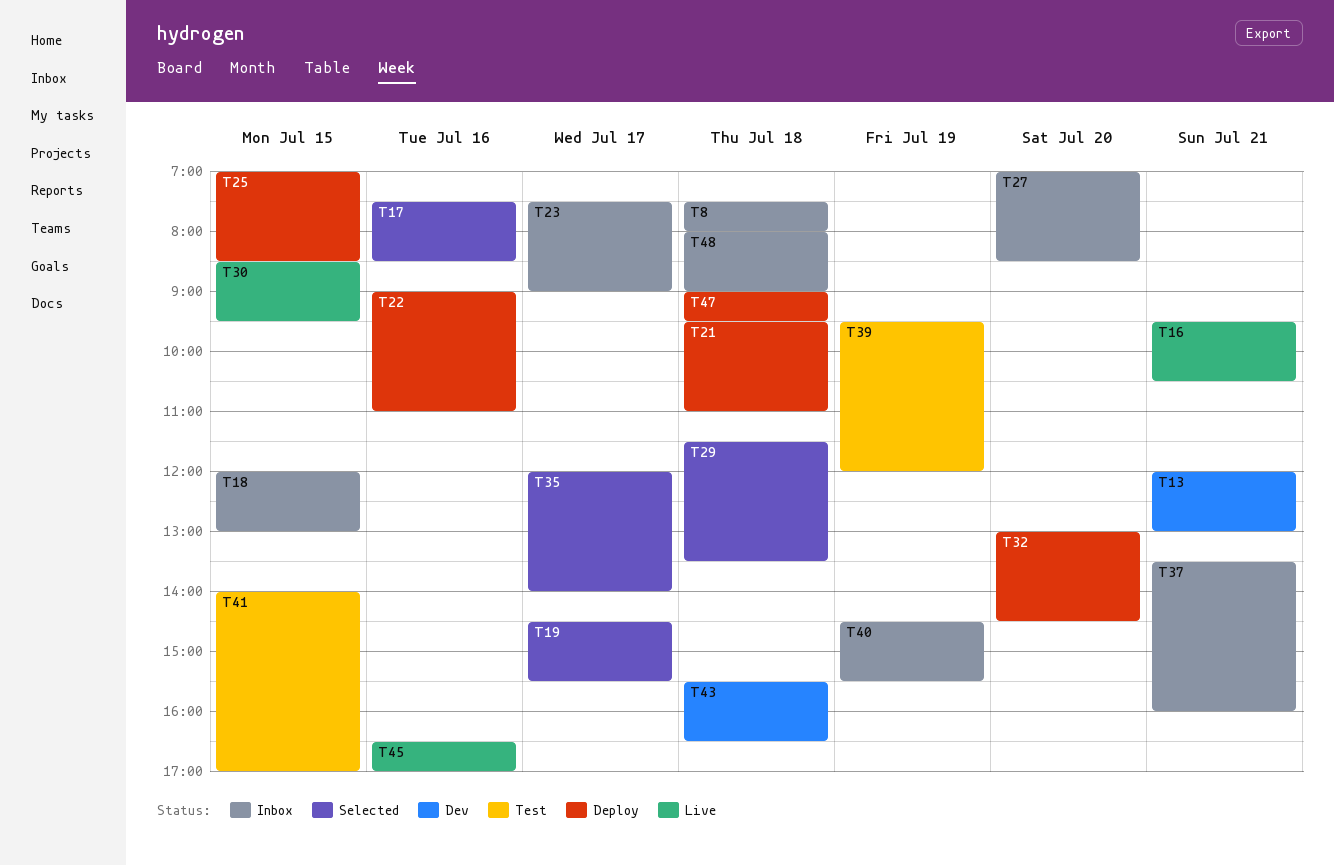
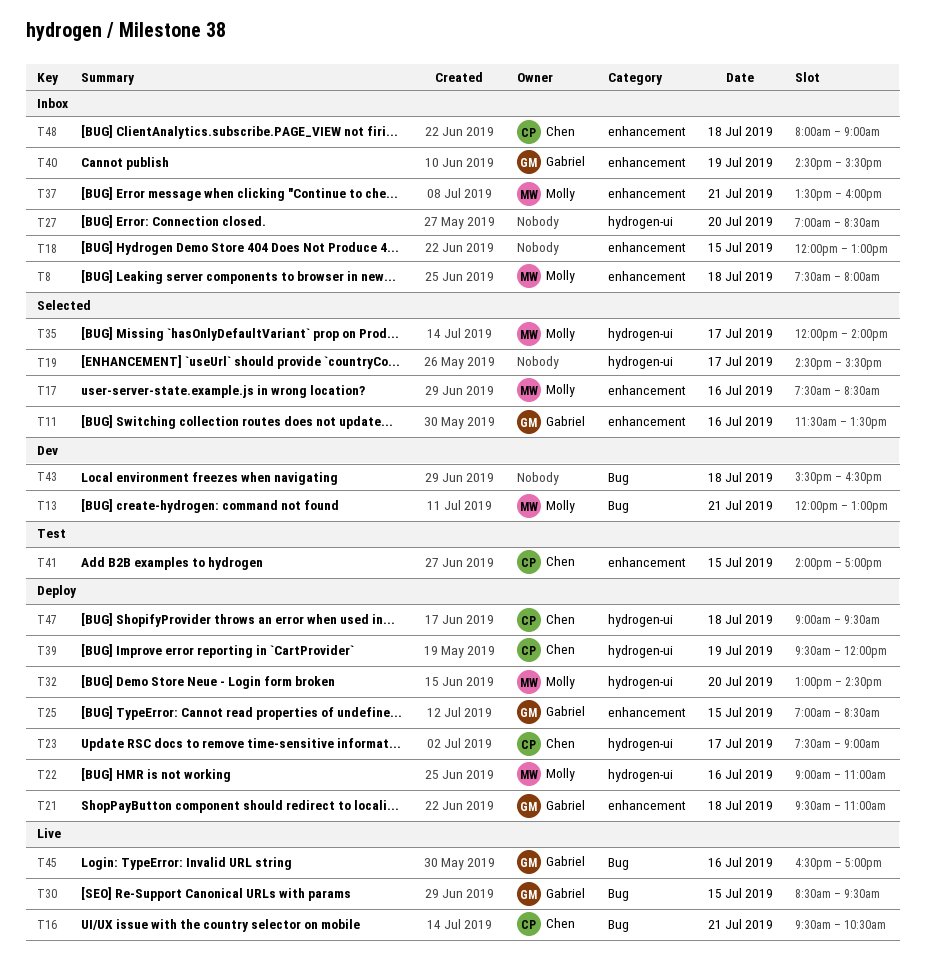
T11: none -> present
T23, status: Inbox -> Deploy
T29: present -> none
T39, status: Test -> Deploy

